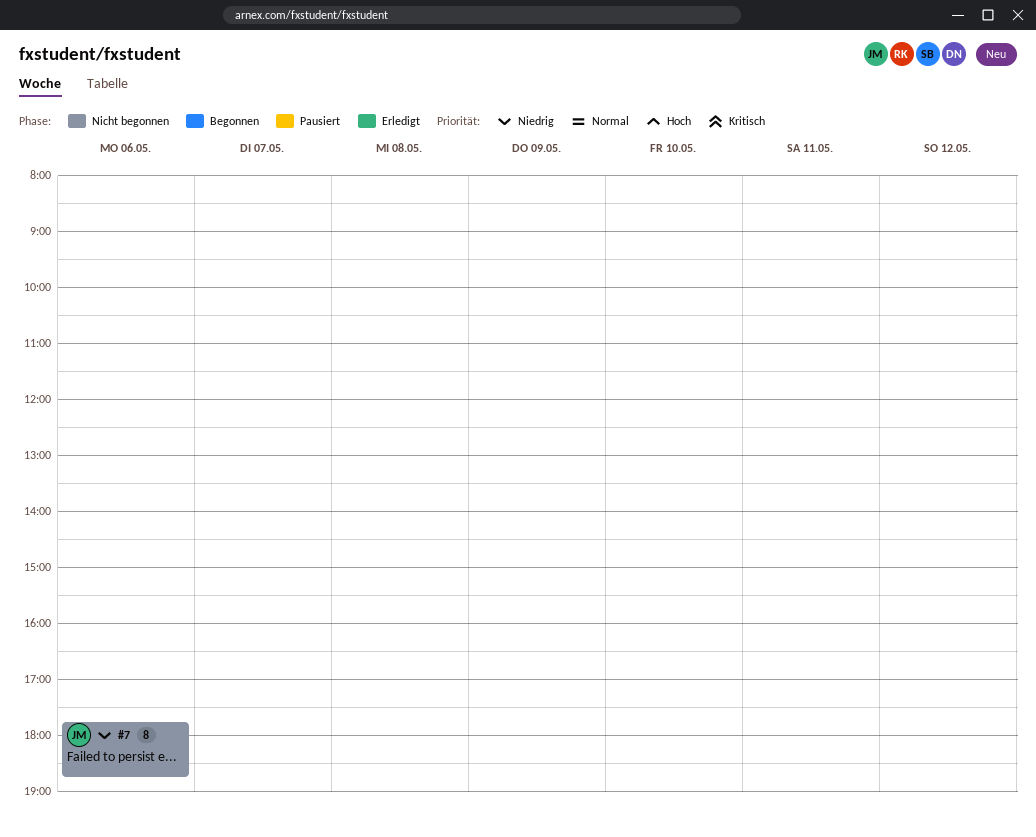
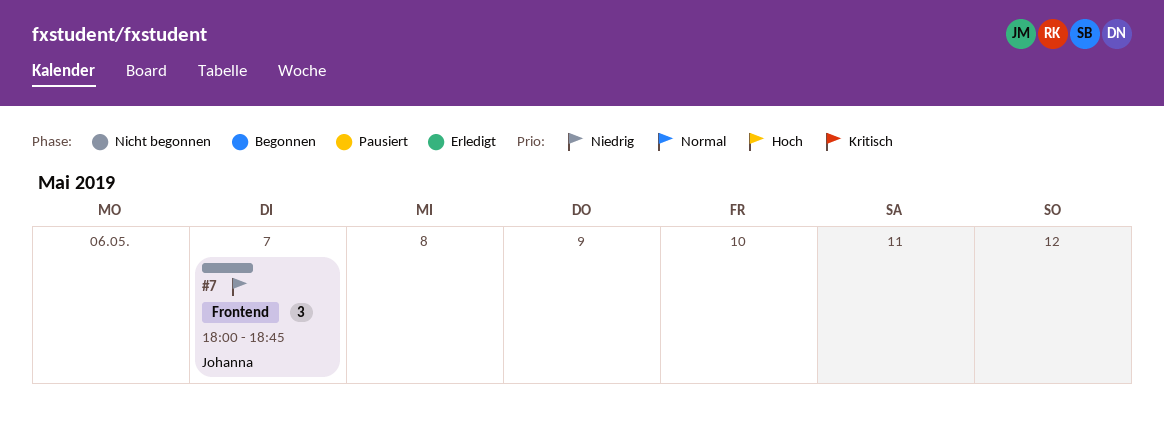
#7, estimate: 8 -> 3
#7, day: May 6 -> May 7
#7, begins: 17:45 -> 18:00

